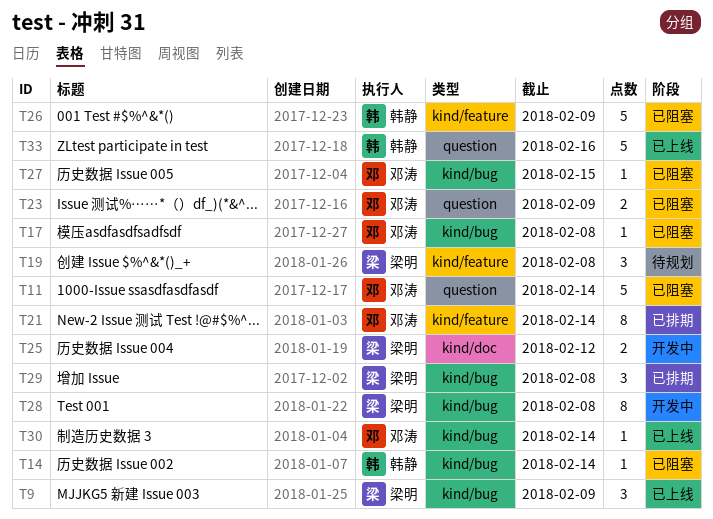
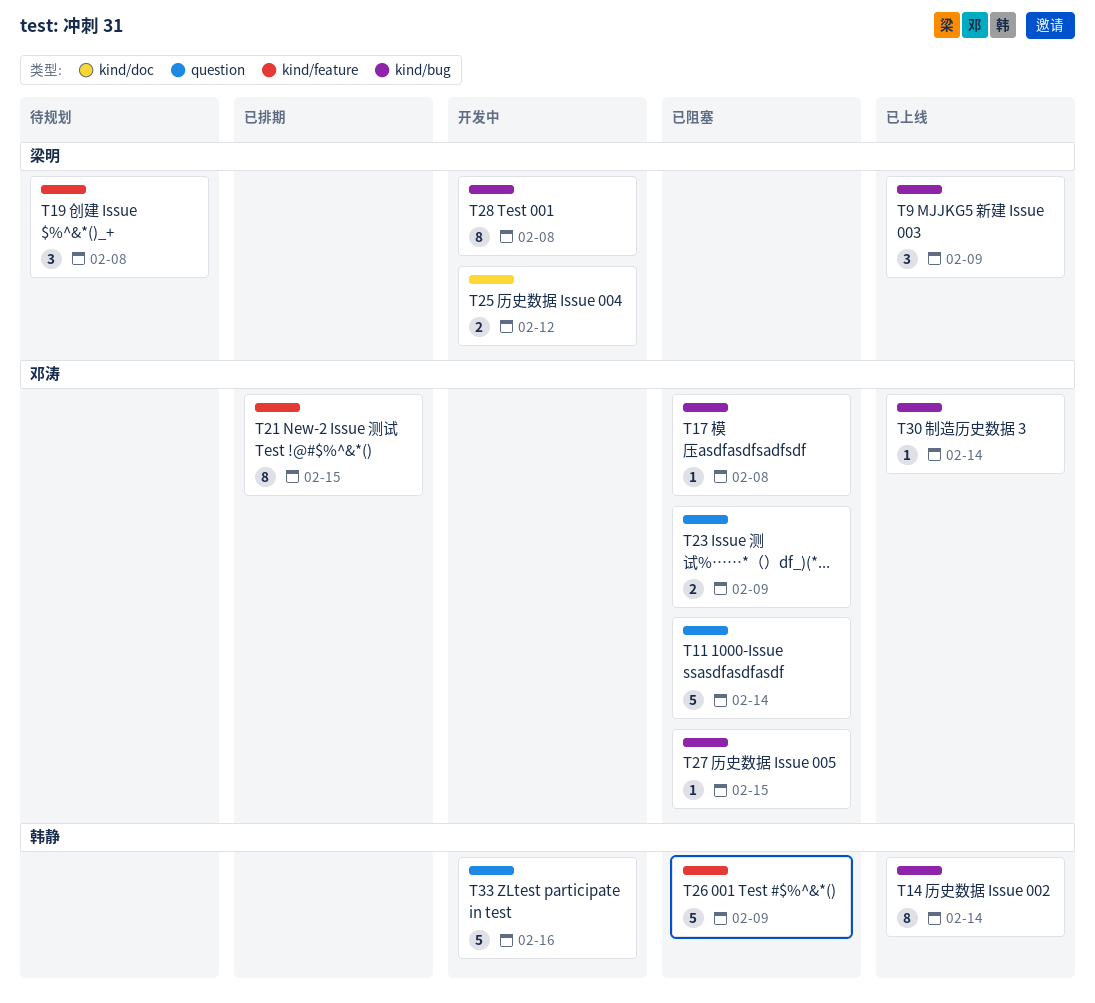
T14, status: 已阻塞 -> 已上线
T14, estimate: 1 -> 8
T21, due: Feb 14 -> Feb 15
T29: present -> none
T33, status: 已上线 -> 开发中

